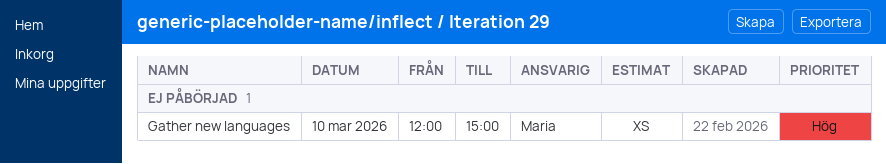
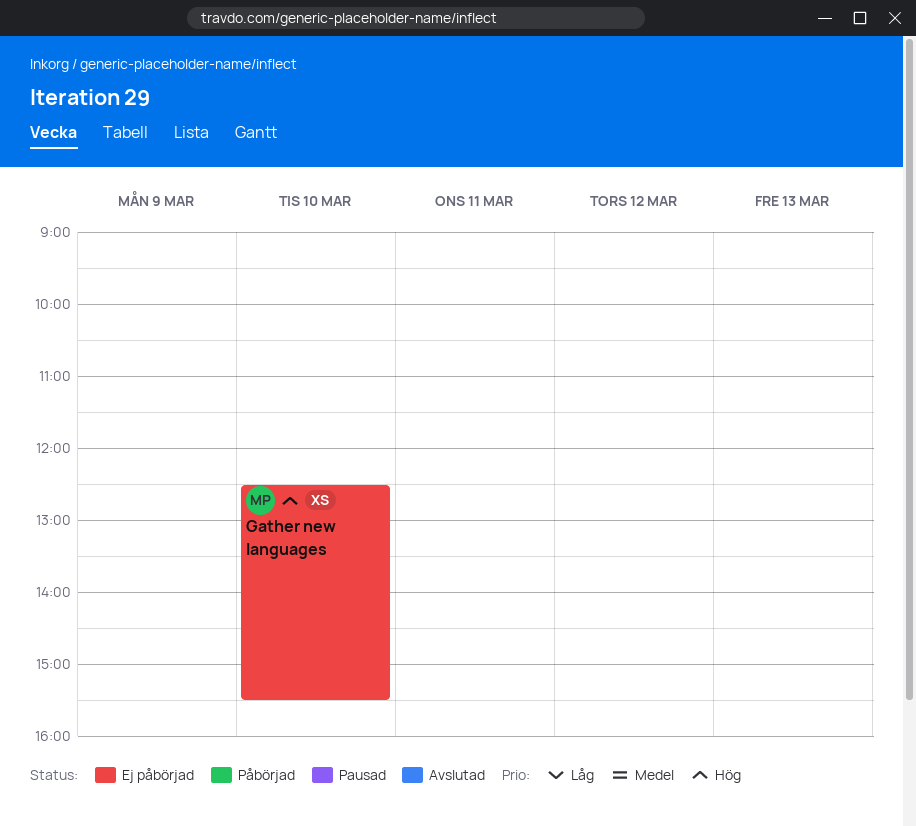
Gather new languages, begins: 12:00 -> 12:30
Gather new languages, ends: 15:00 -> 15:30

